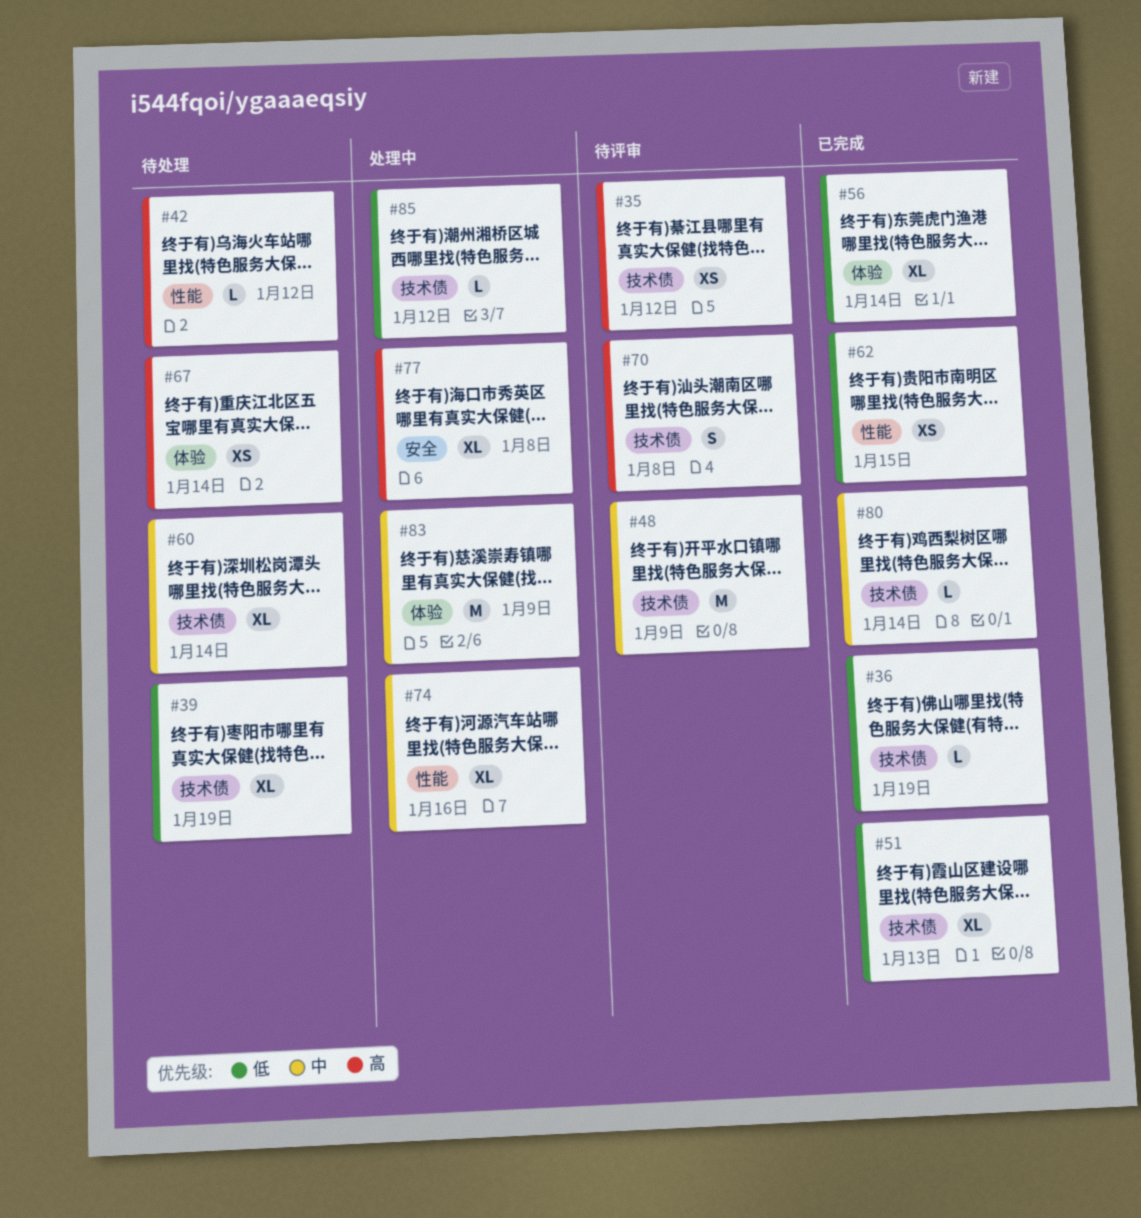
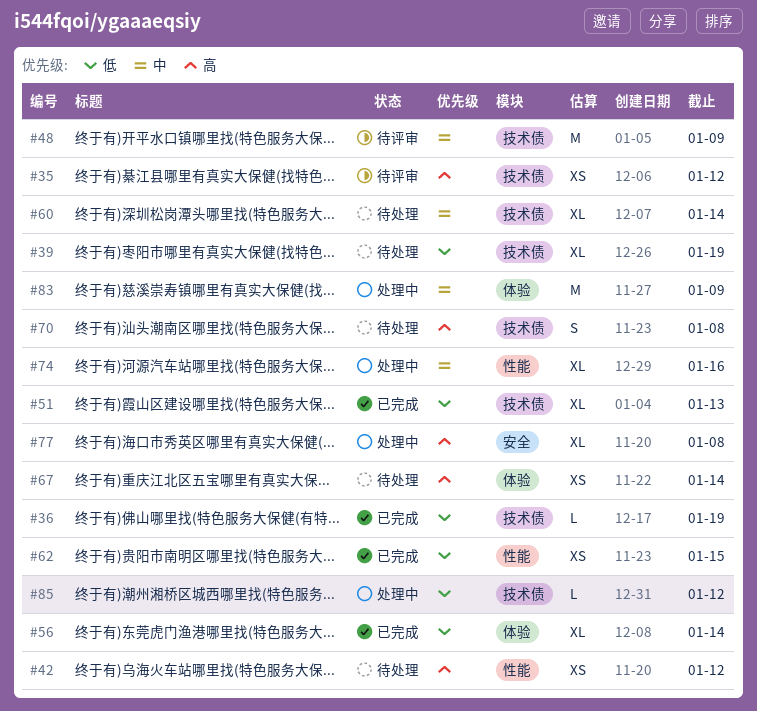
#42, estimate: L -> XS
#70, status: 待评审 -> 待处理
#80: present -> none

